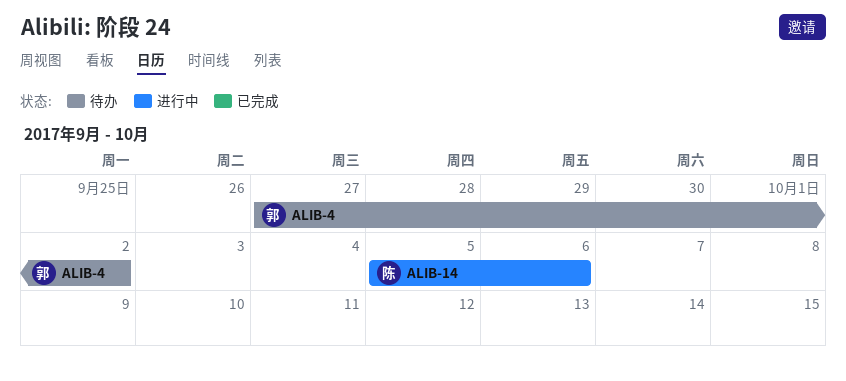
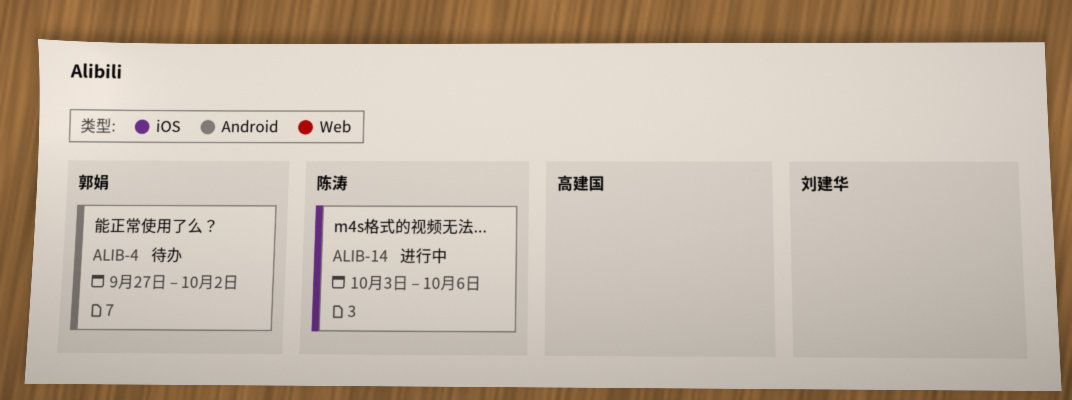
ALIB-14, start: Oct 5 -> Oct 3

